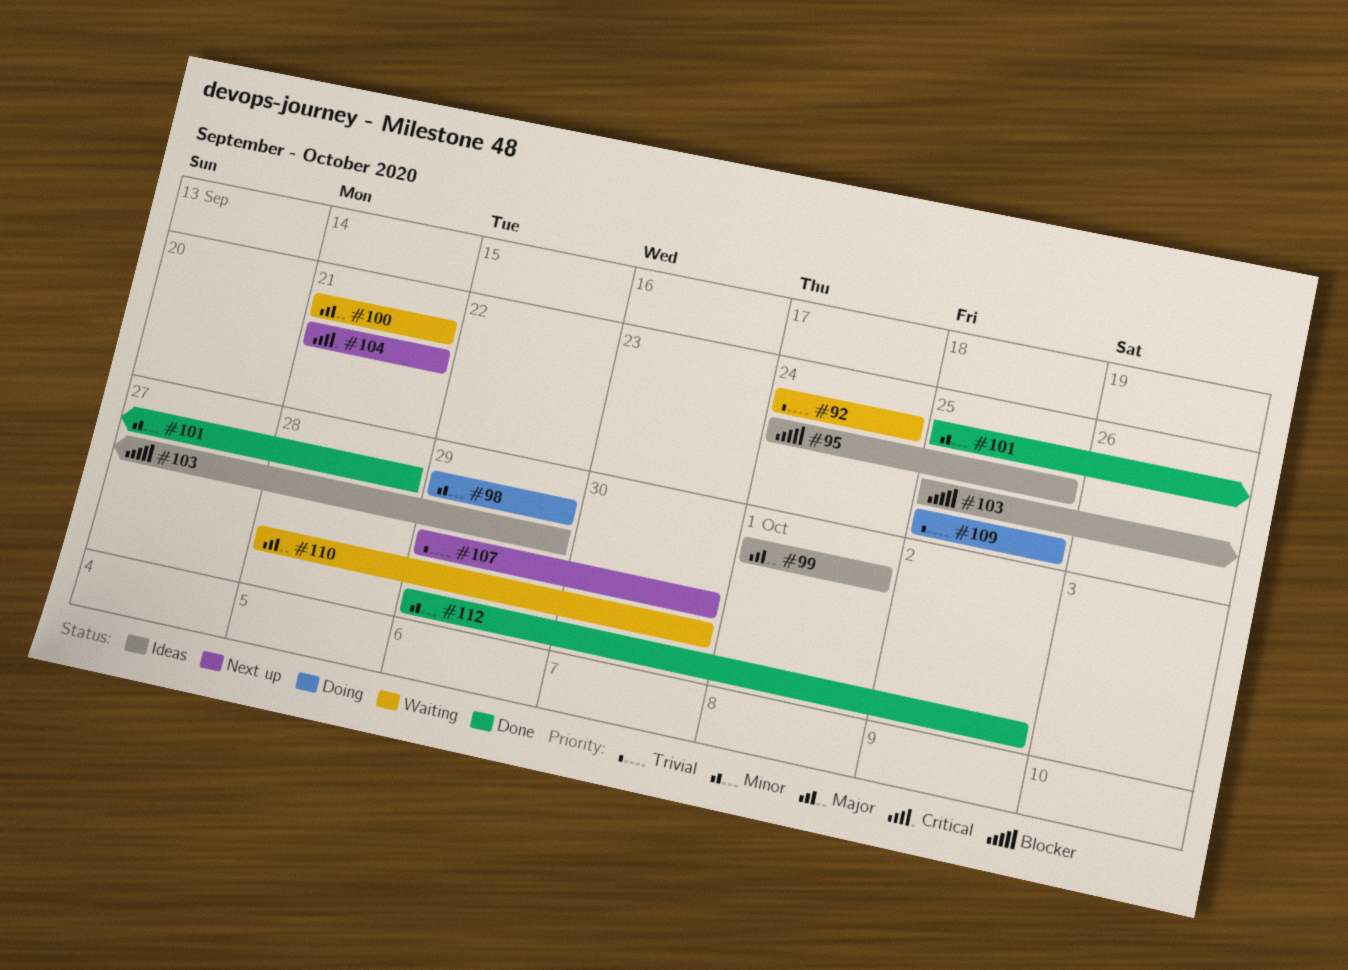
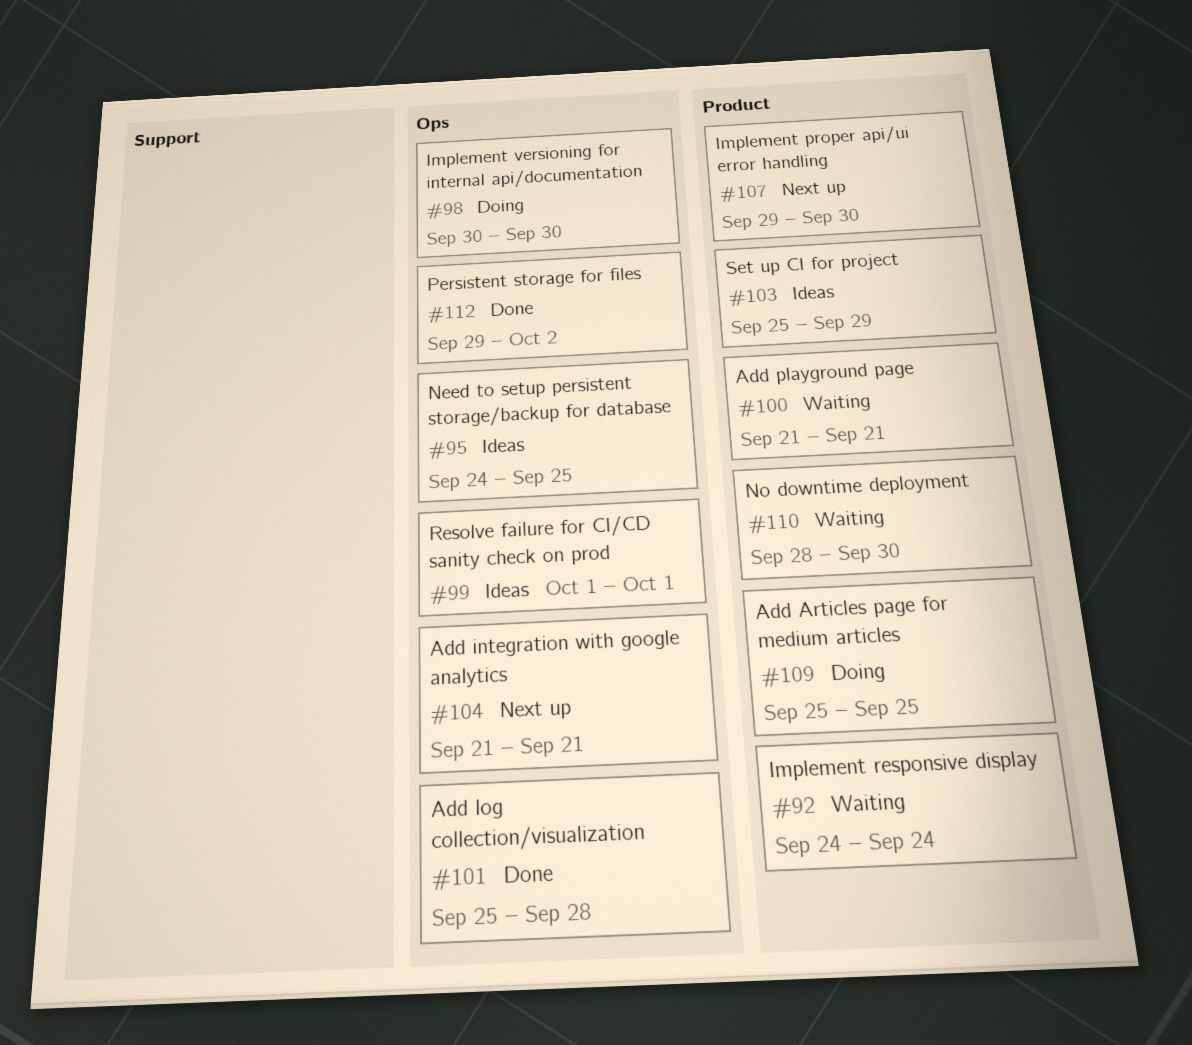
#98, start: Sep 29 -> Sep 30
#98, due: Sep 29 -> Sep 30

